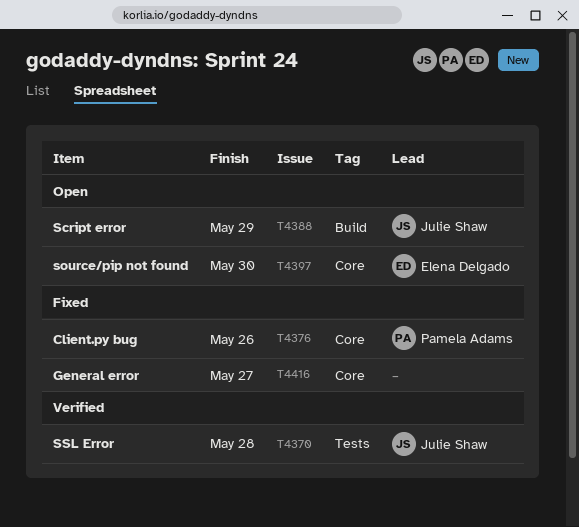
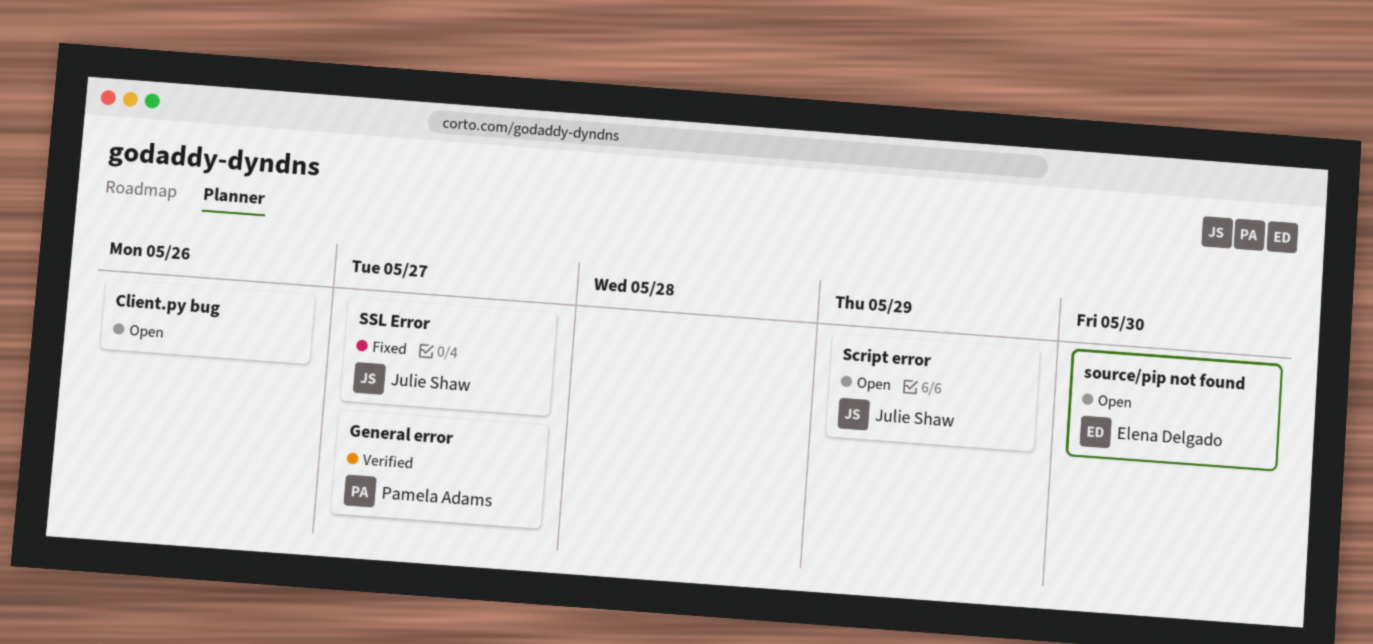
Client.py bug, status: Fixed -> Open
Client.py bug, owner: Pamela Adams -> none
General error, status: Fixed -> Verified
General error, owner: none -> Pamela Adams
SSL Error, status: Verified -> Fixed
SSL Error, due: May 28 -> May 27

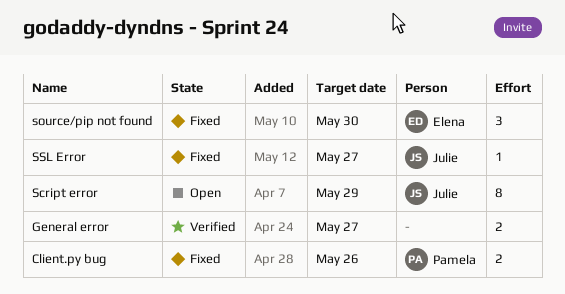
Client.py bug, status: Open -> Fixed
Client.py bug, owner: none -> Pamela Adams
General error, owner: Pamela Adams -> none
source/pip not found, status: Open -> Fixed

